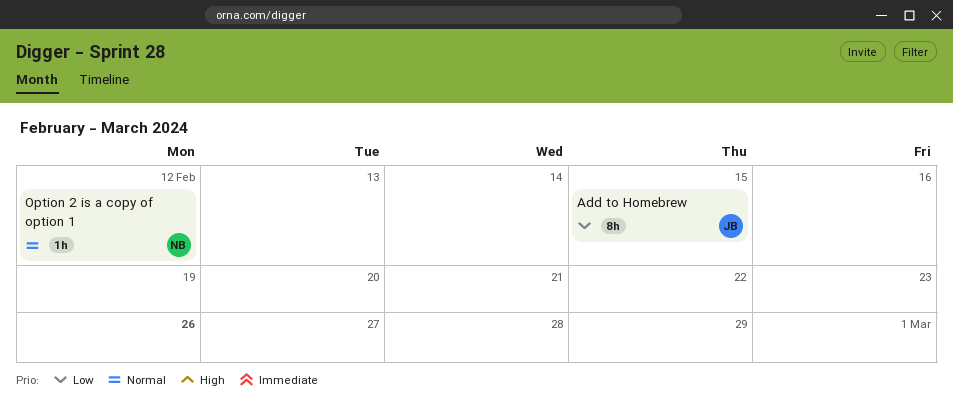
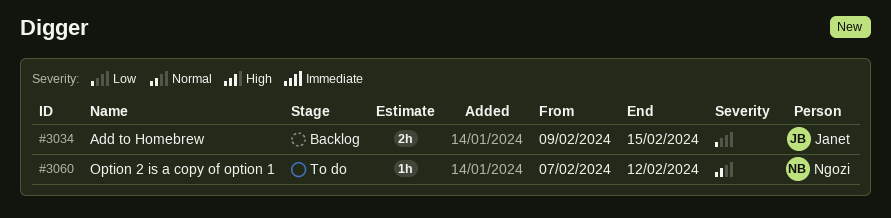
Add to Homebrew, estimate: 8h -> 2h

